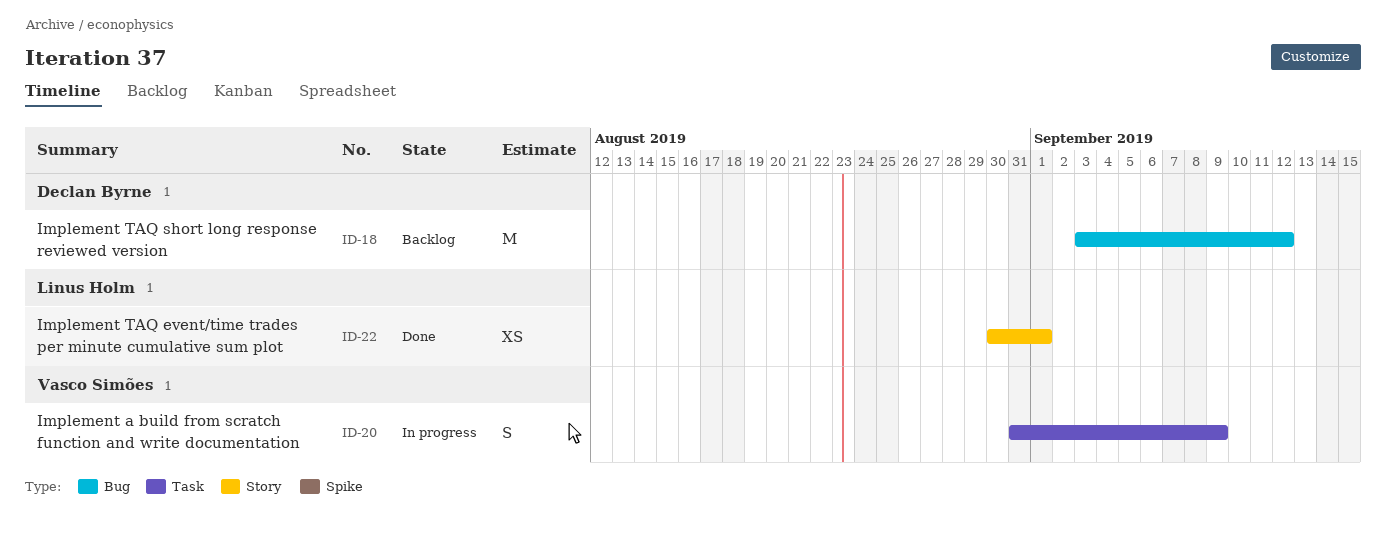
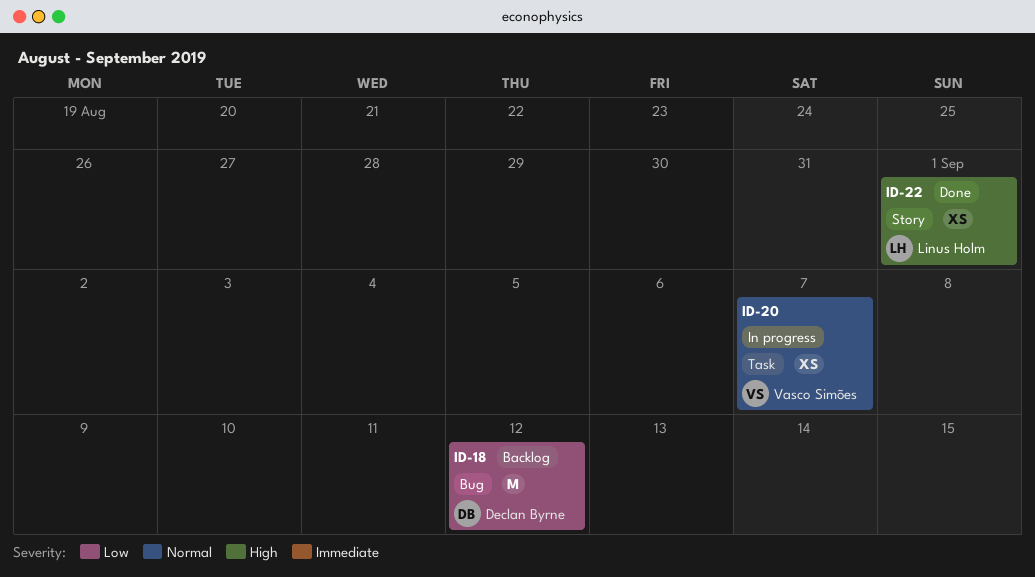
ID-20, estimate: S -> XS
ID-20, due: Sep 9 -> Sep 7

